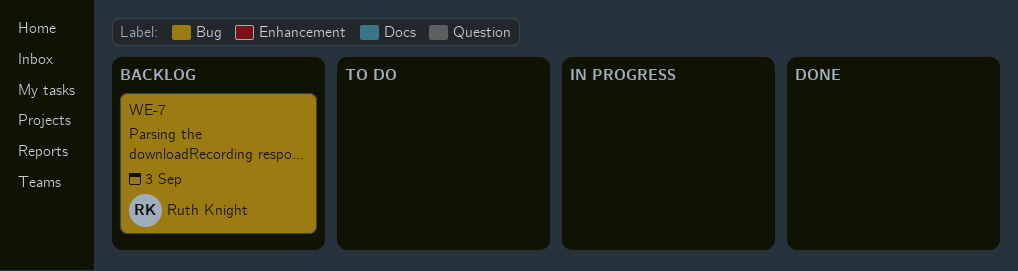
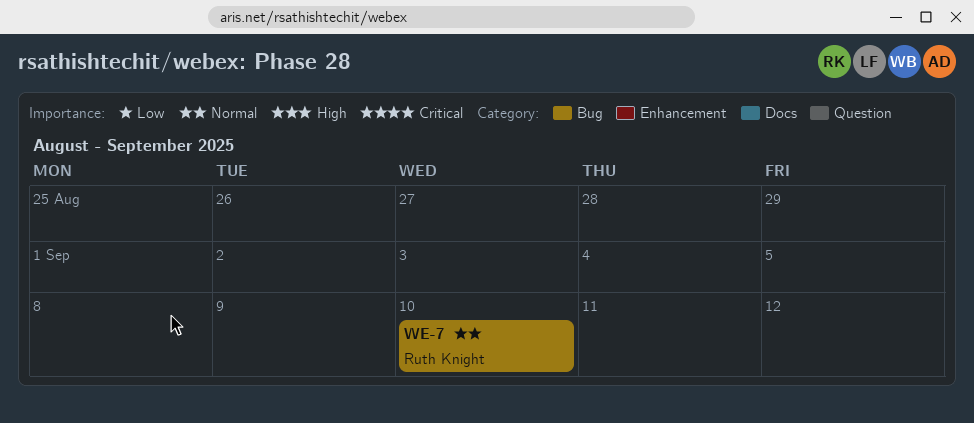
WE-7, due: Sep 3 -> Sep 10

